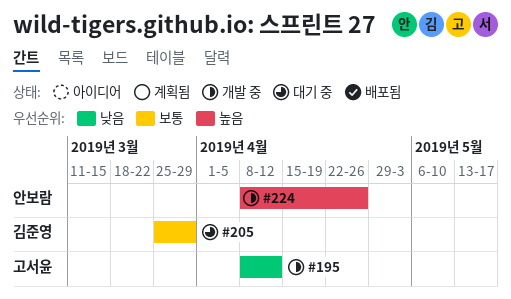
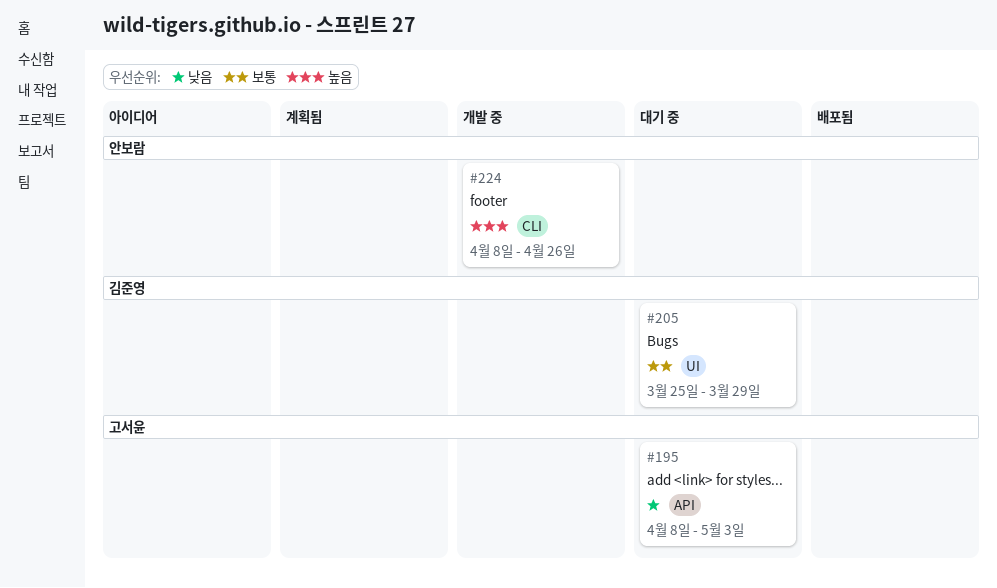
#195, status: 개발 중 -> 대기 중
#195, due: Apr 12 -> May 3

